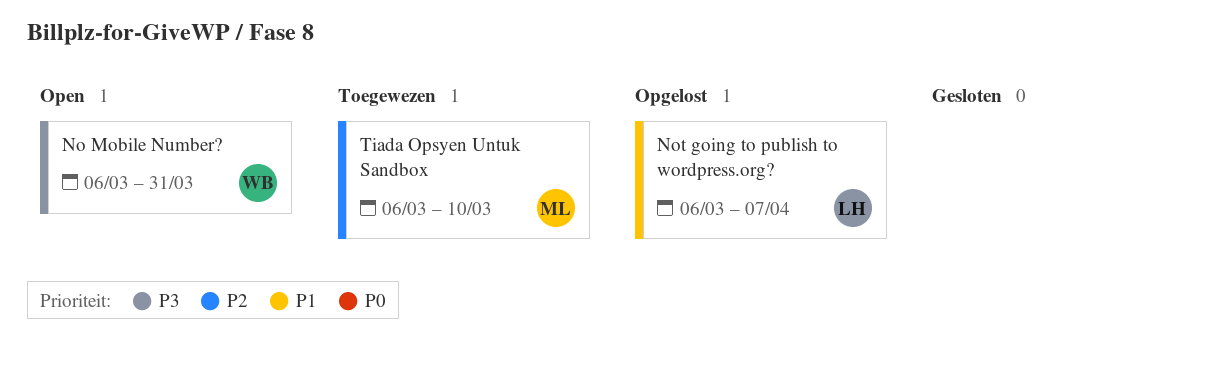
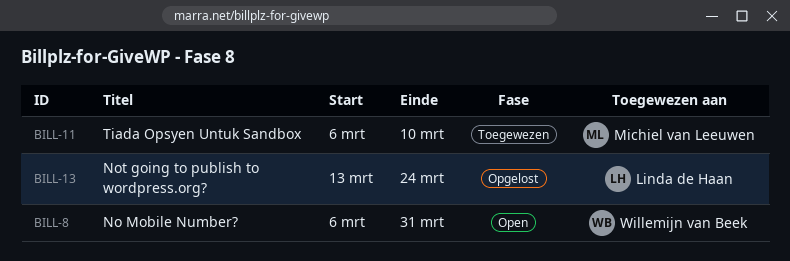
Not going to publish to wordpress.org?, start: Mar 6 -> Mar 13
Not going to publish to wordpress.org?, due: Apr 7 -> Mar 24

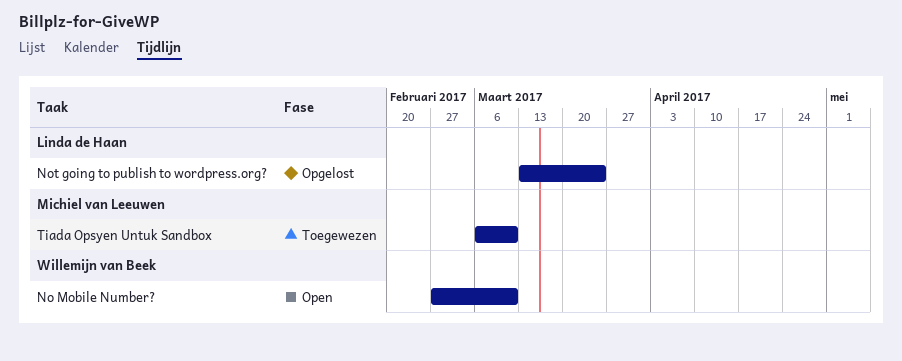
No Mobile Number?, start: Mar 6 -> Feb 27
No Mobile Number?, due: Mar 31 -> Mar 10

